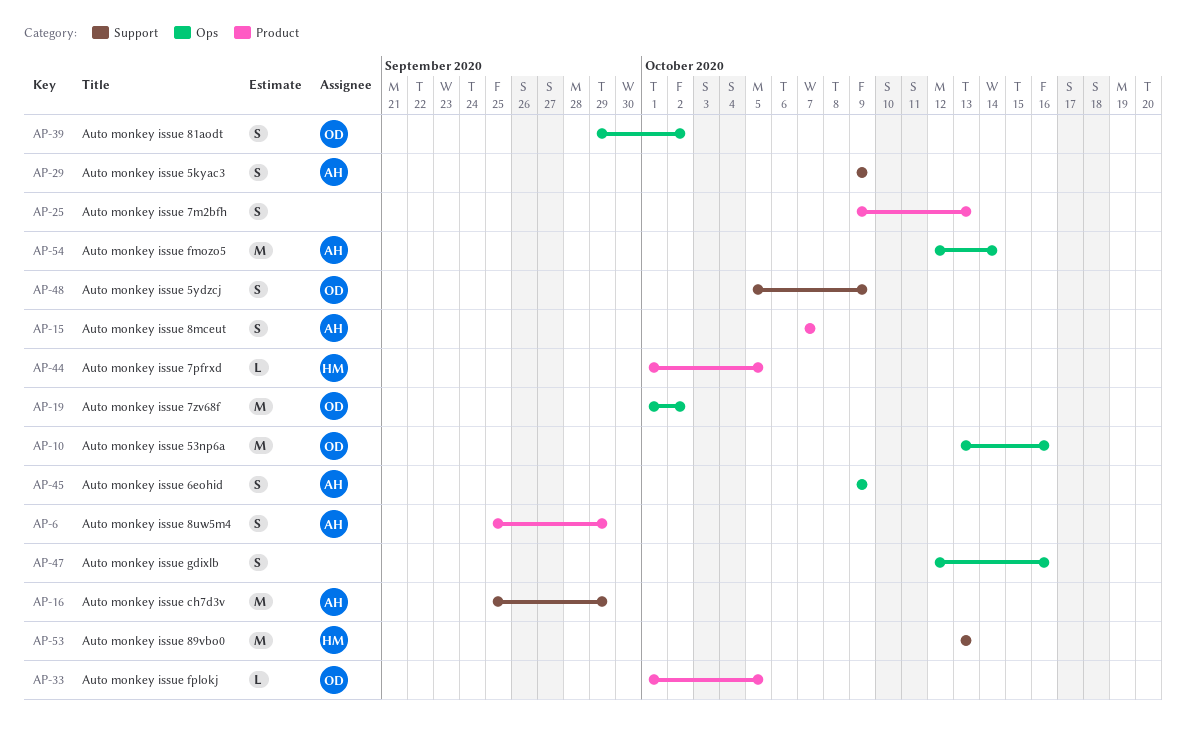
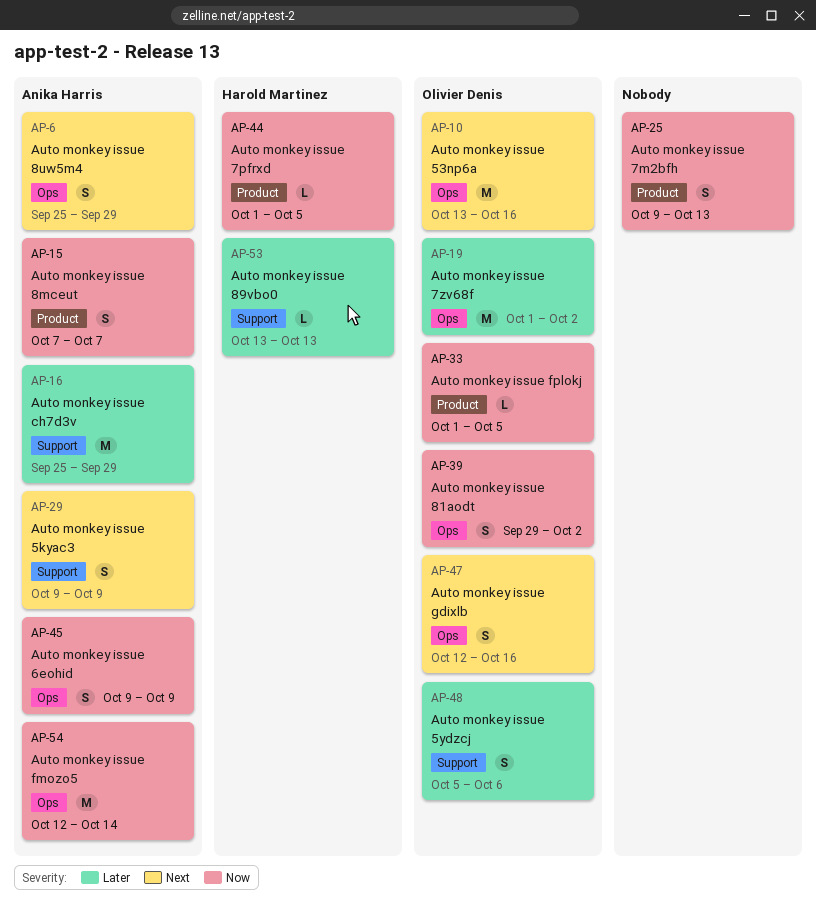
AP-6, label: Product -> Ops
AP-47, owner: none -> Olivier Denis
AP-48, due: Oct 9 -> Oct 6
AP-53, estimate: M -> L

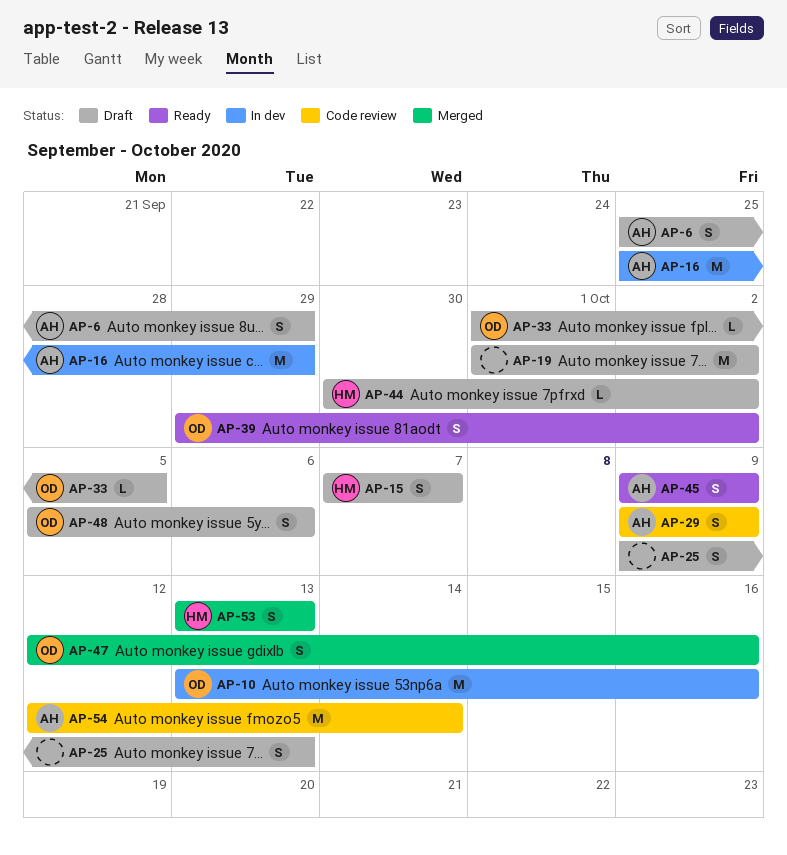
AP-15, owner: Anika Harris -> Harold Martinez
AP-19, owner: Olivier Denis -> none
AP-44, start: Oct 1 -> Sep 30
AP-44, due: Oct 5 -> Oct 2
AP-53, estimate: L -> S

